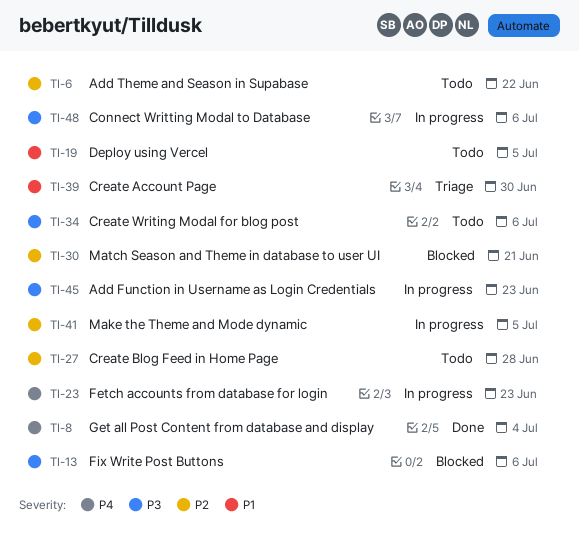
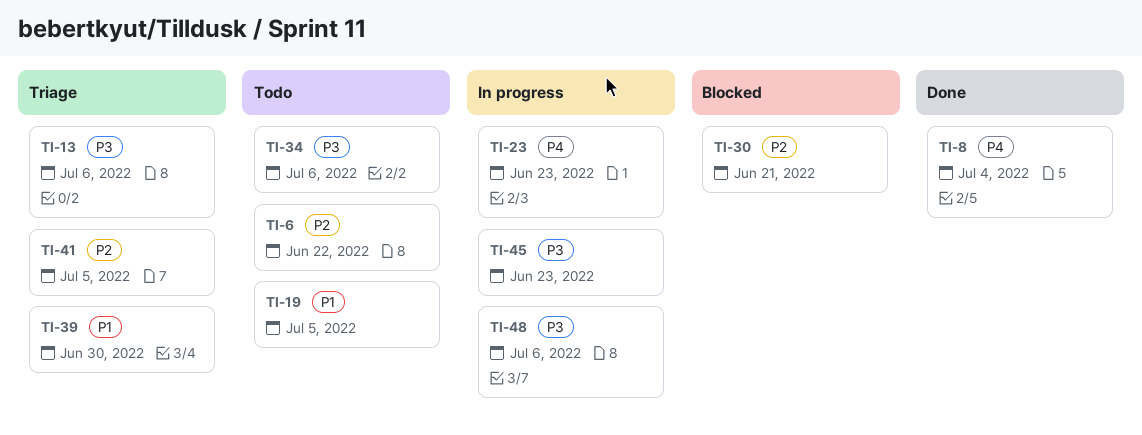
TI-13, status: Blocked -> Triage
TI-27: present -> none
TI-41, status: In progress -> Triage

